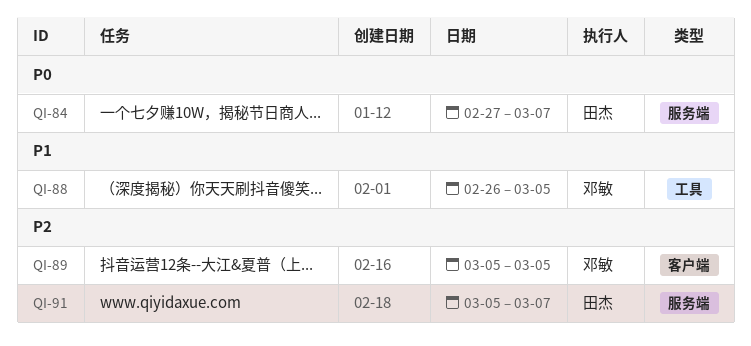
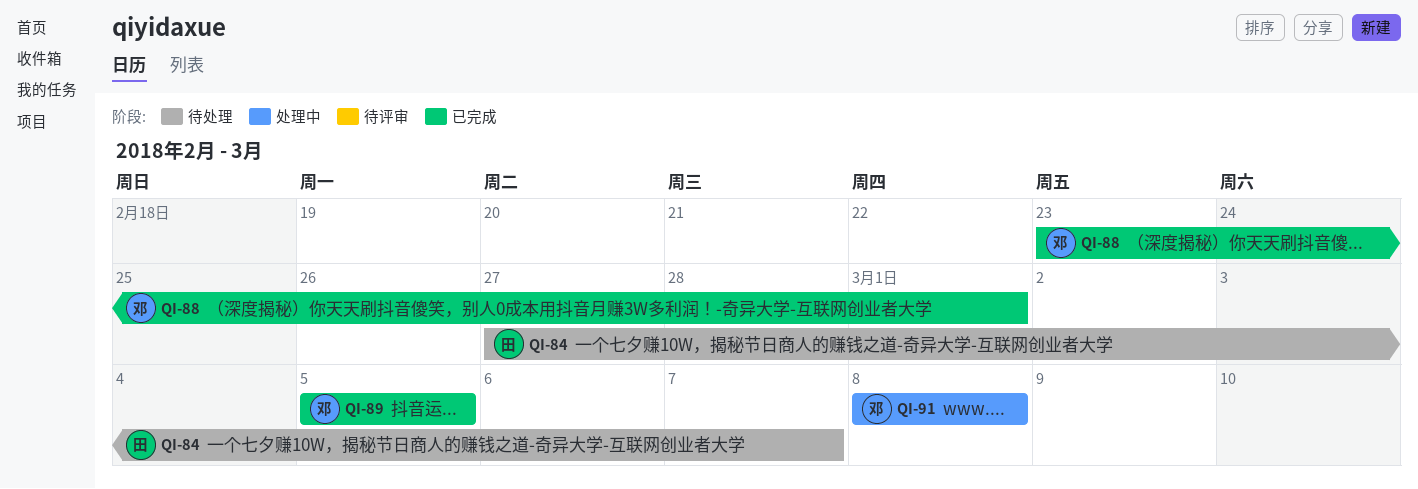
QI-88, start: Feb 26 -> Feb 23
QI-88, due: Mar 5 -> Mar 1
QI-91, owner: 田杰 -> 邓敏
QI-91, start: Mar 5 -> Mar 8
QI-91, due: Mar 7 -> Mar 8

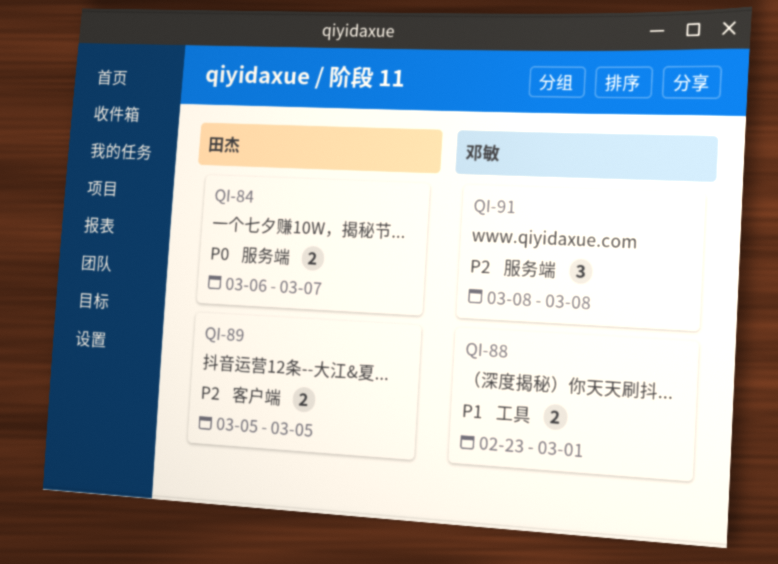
QI-84, start: Feb 27 -> Mar 6
QI-89, owner: 邓敏 -> 田杰

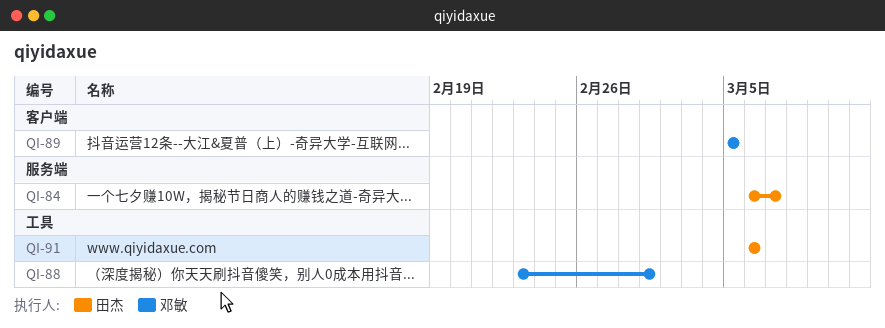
QI-89, owner: 田杰 -> 邓敏
QI-91, owner: 邓敏 -> 田杰
QI-91, label: 服务端 -> 工具
QI-91, start: Mar 8 -> Mar 6
QI-91, due: Mar 8 -> Mar 6

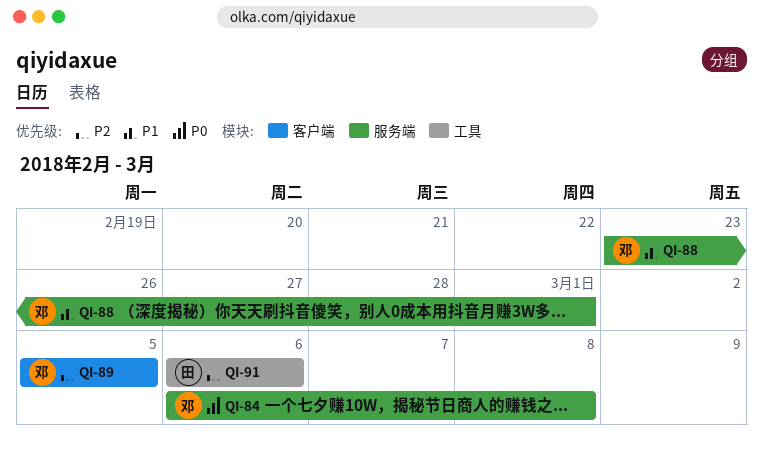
QI-84, owner: 田杰 -> 邓敏
QI-84, due: Mar 7 -> Mar 8
QI-88, label: 工具 -> 服务端

